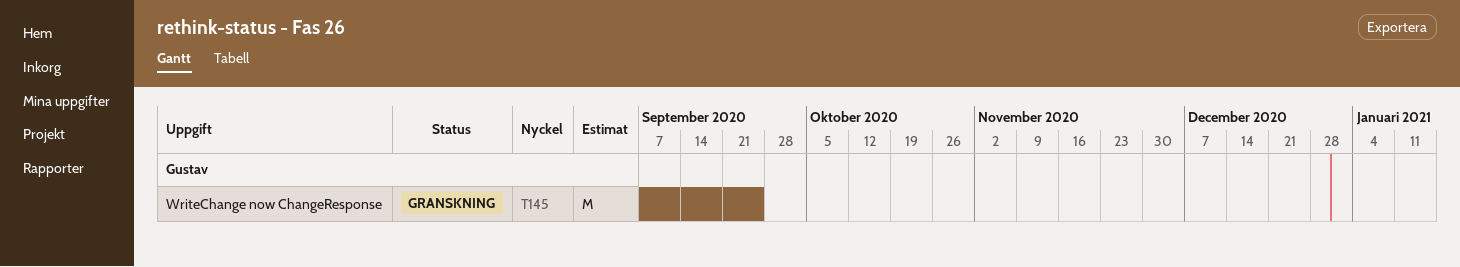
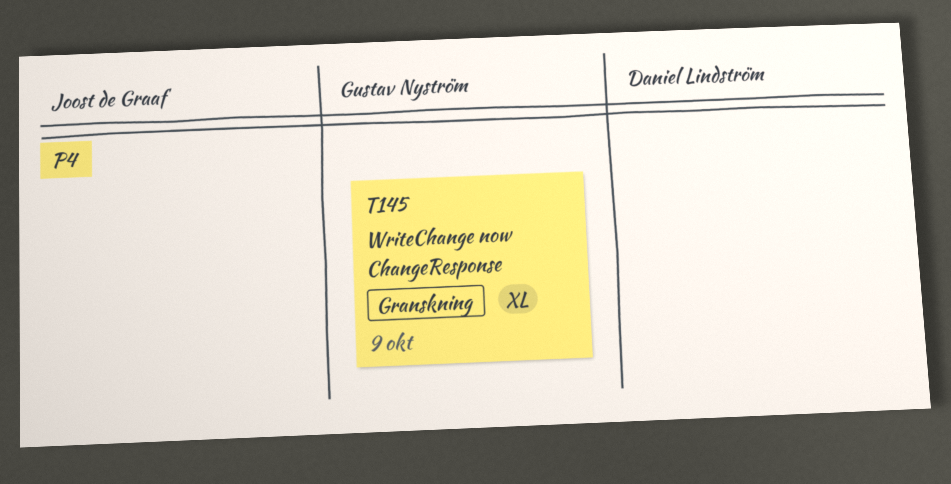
T145, estimate: M -> XL
T145, due: Sep 25 -> Oct 9

